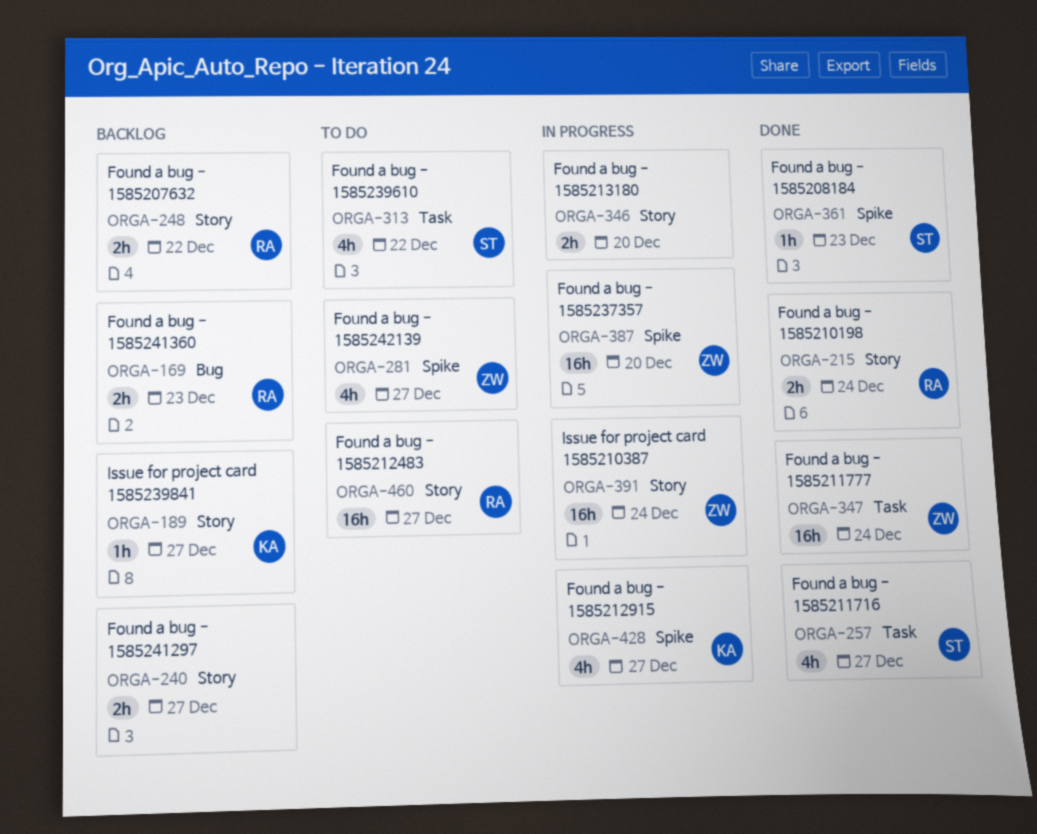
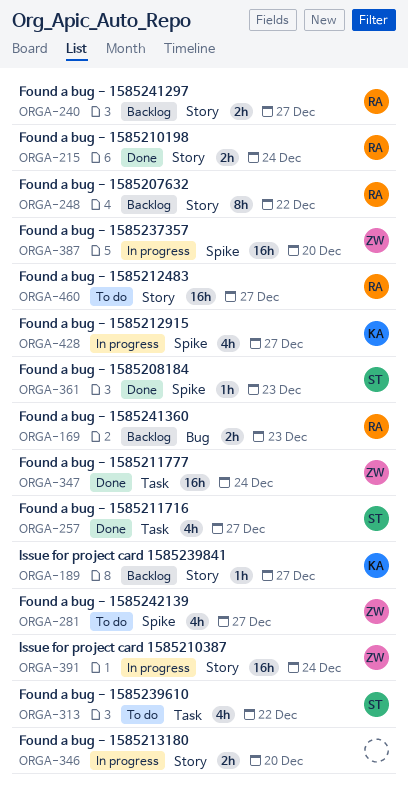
ORGA-240, owner: none -> RA
ORGA-248, estimate: 2h -> 8h

